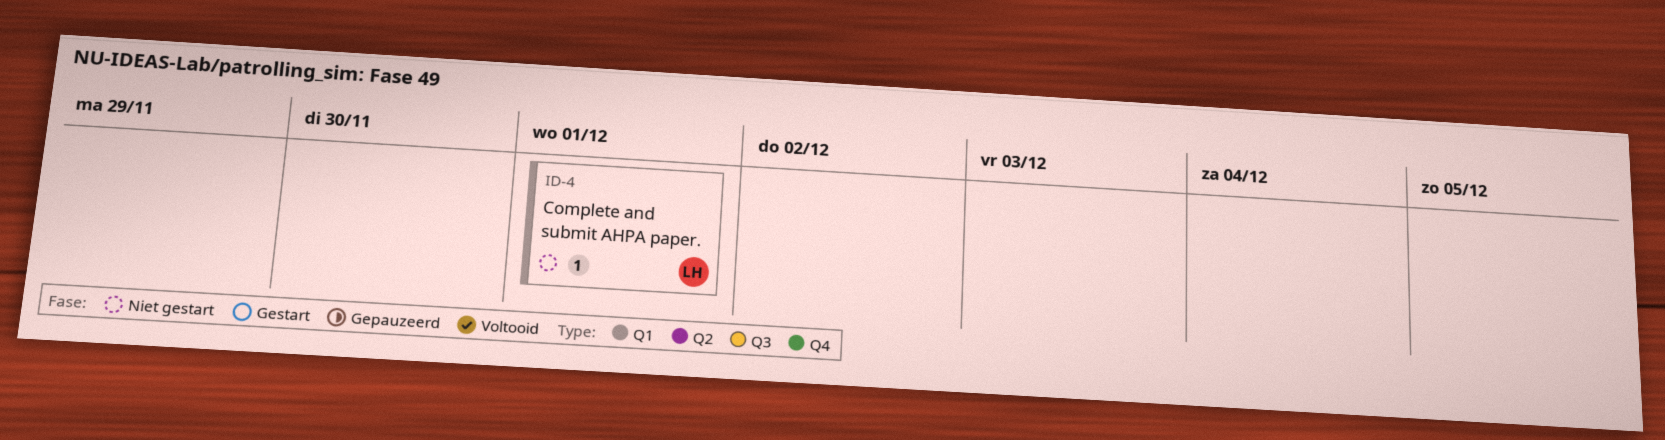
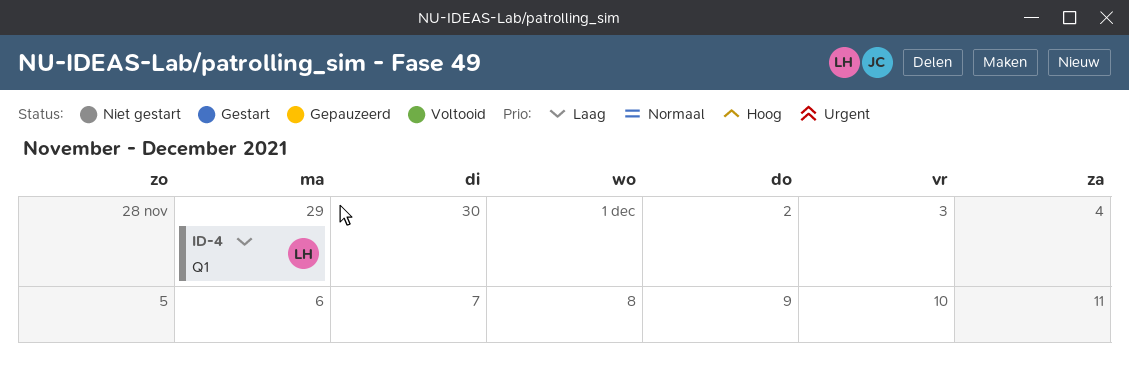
ID-4, due: Dec 1 -> Nov 29

